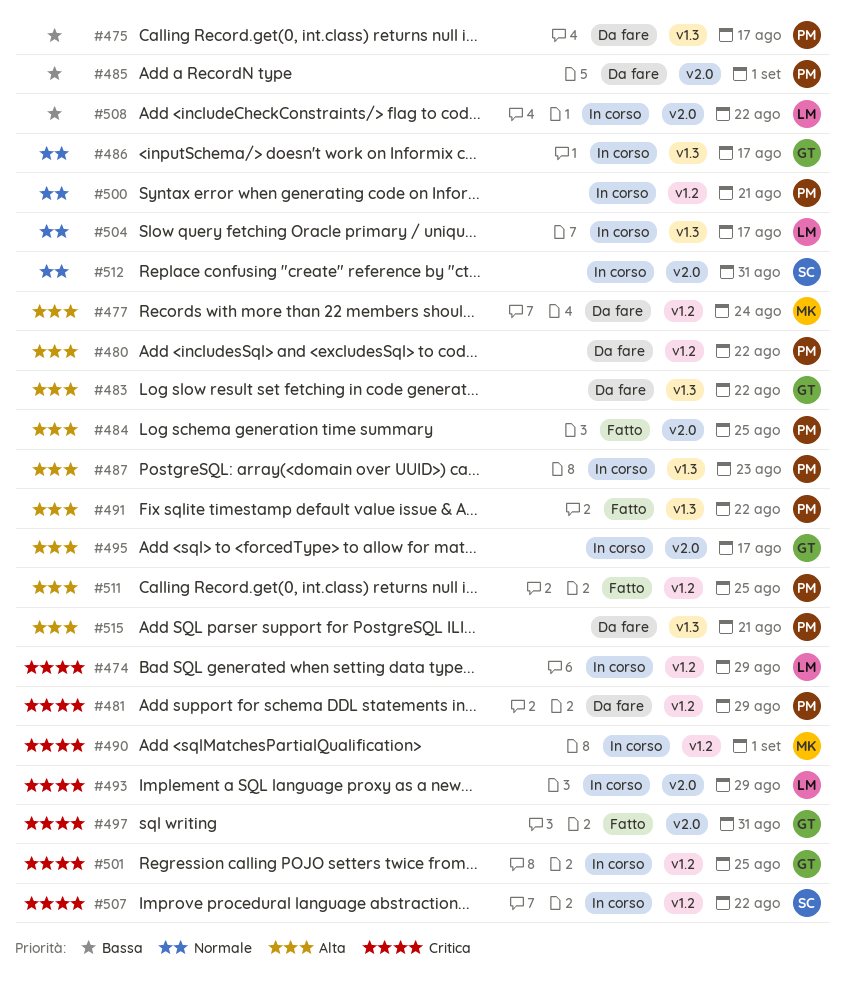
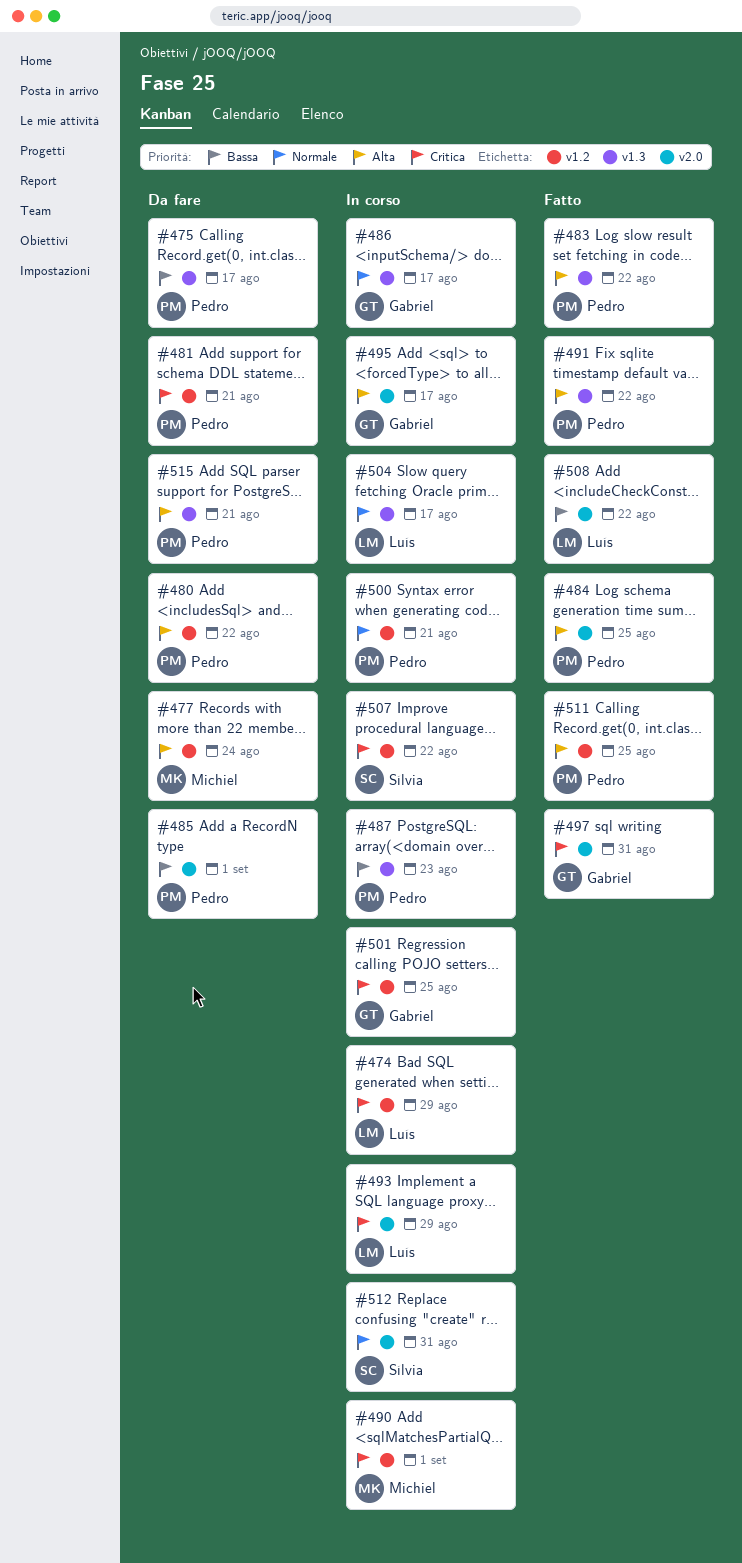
#481, due: Aug 29 -> Aug 21
#483, status: Da fare -> Fatto
#483, owner: Gabriel -> Pedro
#487, priority: Alta -> Bassa
#508, status: In corso -> Fatto

